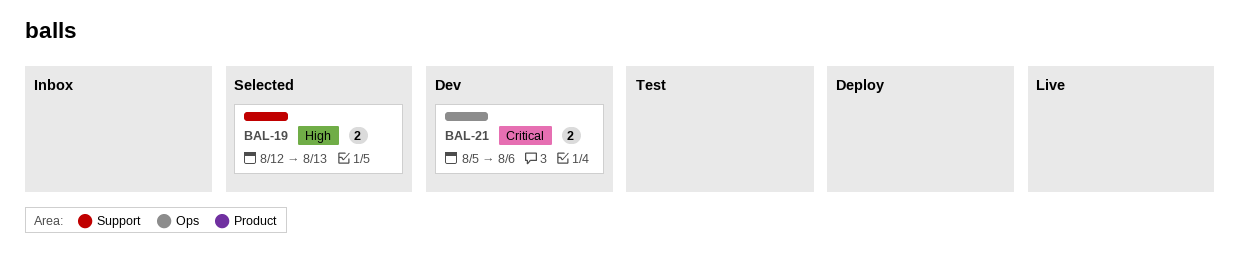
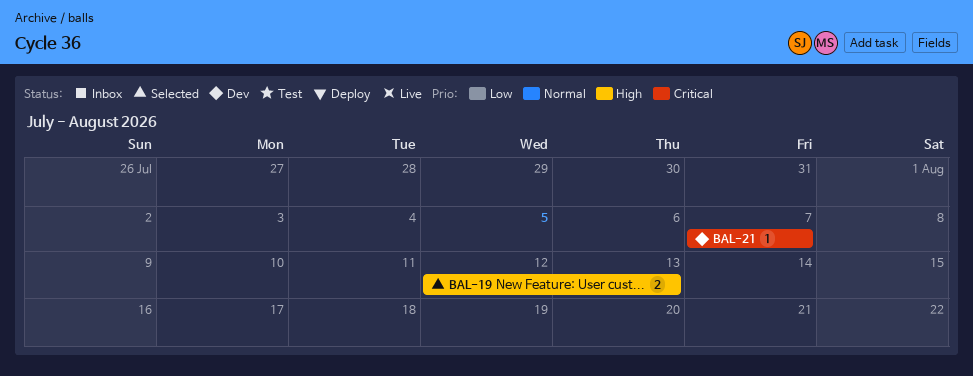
BAL-21, estimate: 2 -> 1
BAL-21, start: Aug 5 -> Aug 7
BAL-21, due: Aug 6 -> Aug 7

